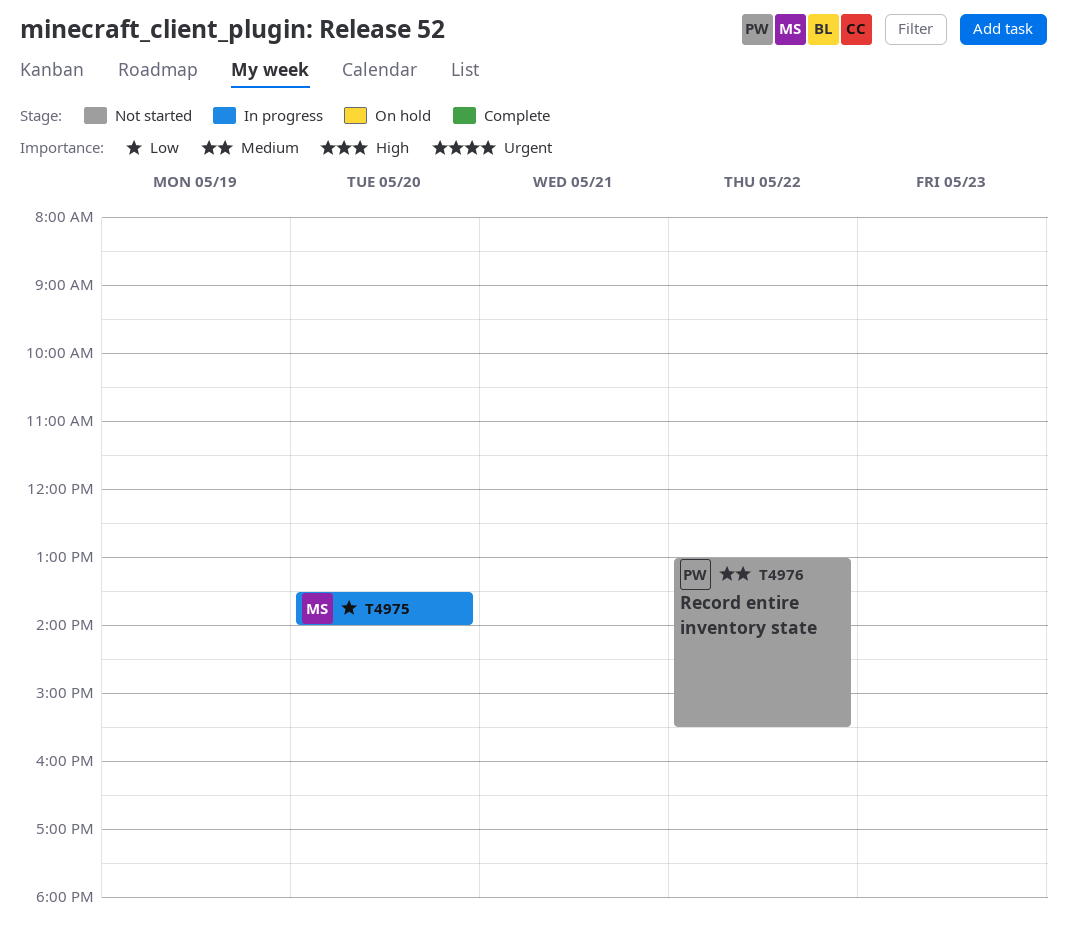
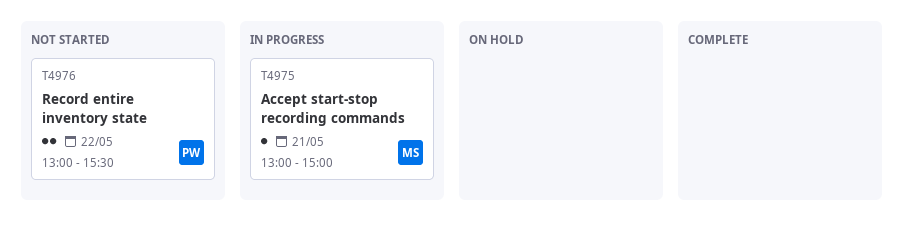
T4975, day: May 20 -> May 21
T4975, begins: 13:30 -> 13:00
T4975, ends: 14:00 -> 15:00

